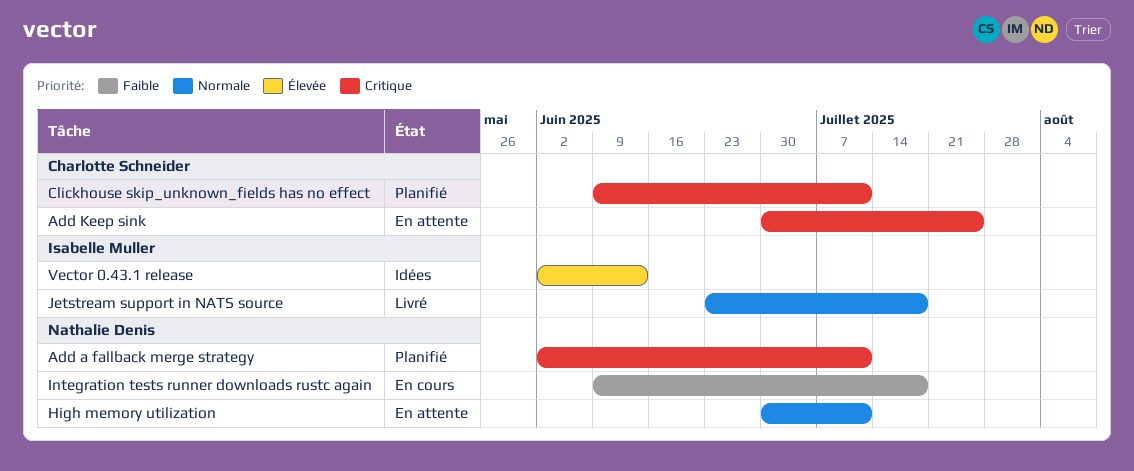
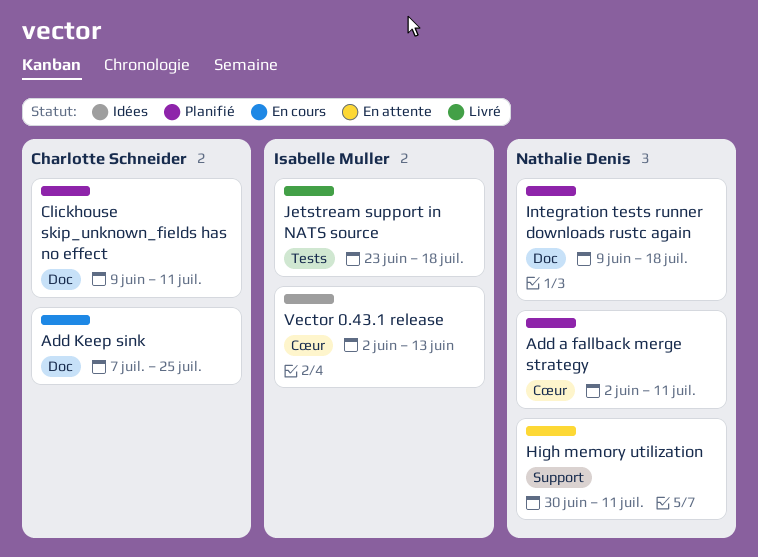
Add Keep sink, status: En attente -> En cours
Add Keep sink, start: Jun 30 -> Jul 7
Integration tests runner downloads rustc again, status: En cours -> Planifié

